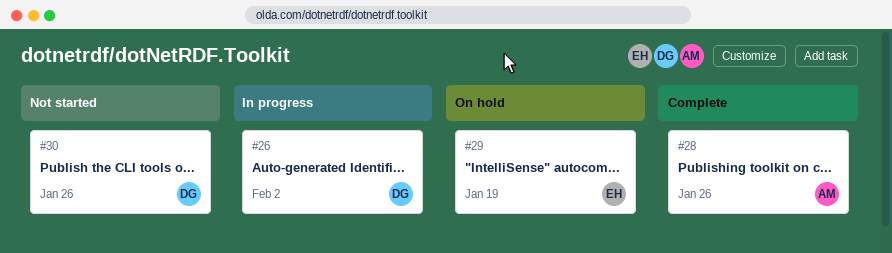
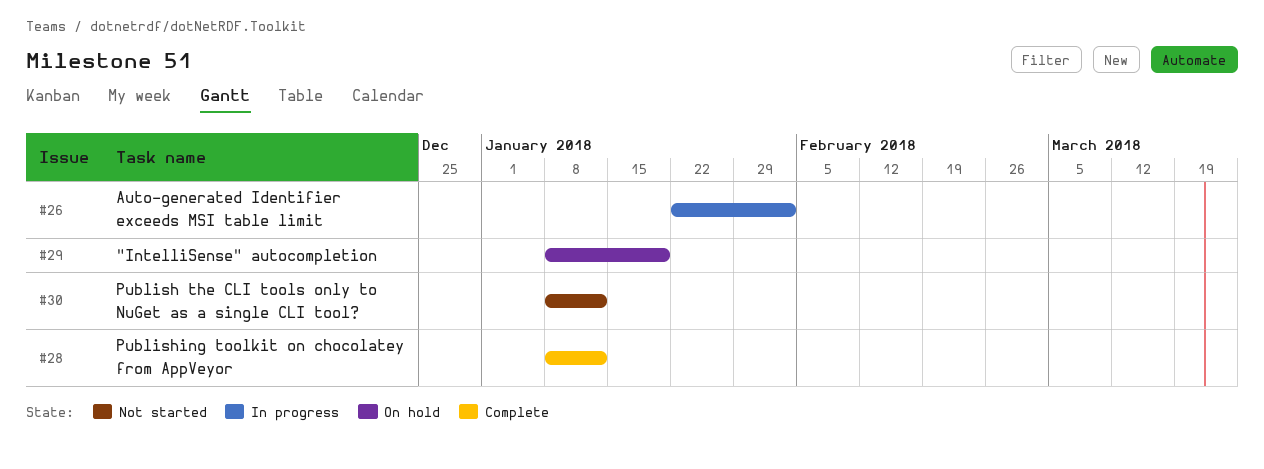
#28, due: Jan 26 -> Jan 12
#30, due: Jan 26 -> Jan 12

